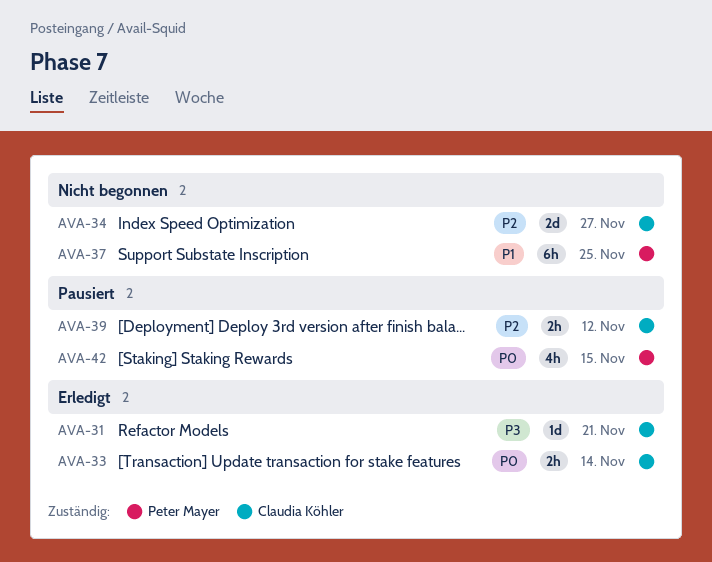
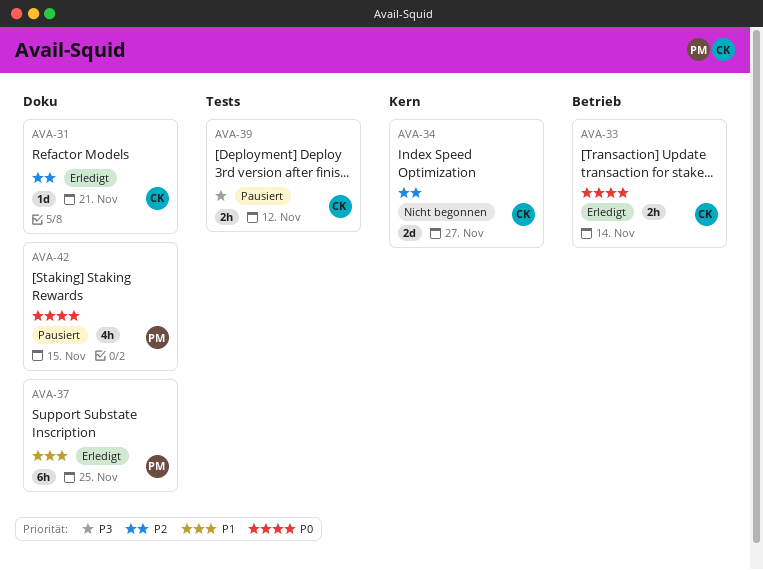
AVA-31, priority: P3 -> P2
AVA-37, status: Nicht begonnen -> Erledigt
AVA-39, priority: P2 -> P3

